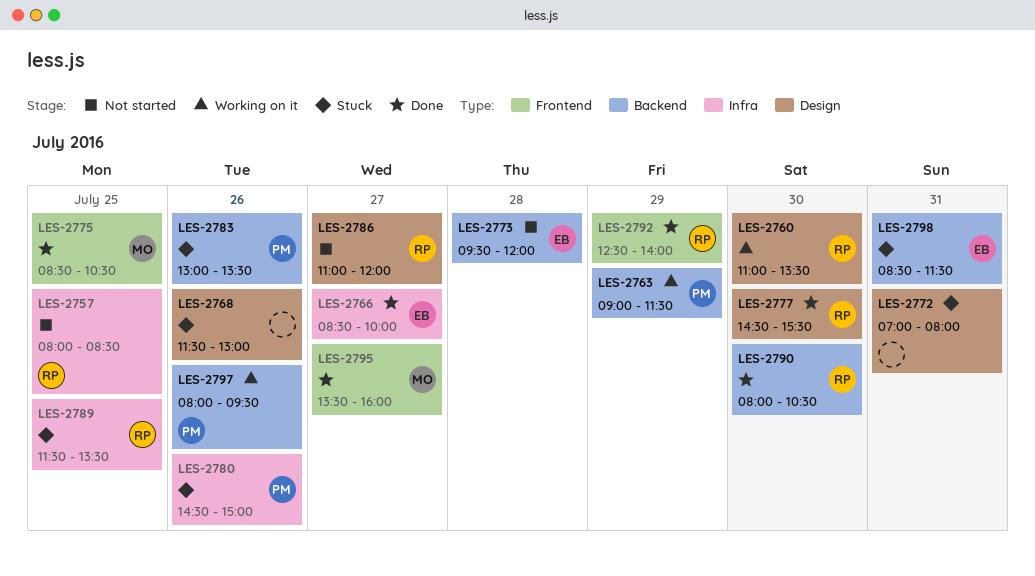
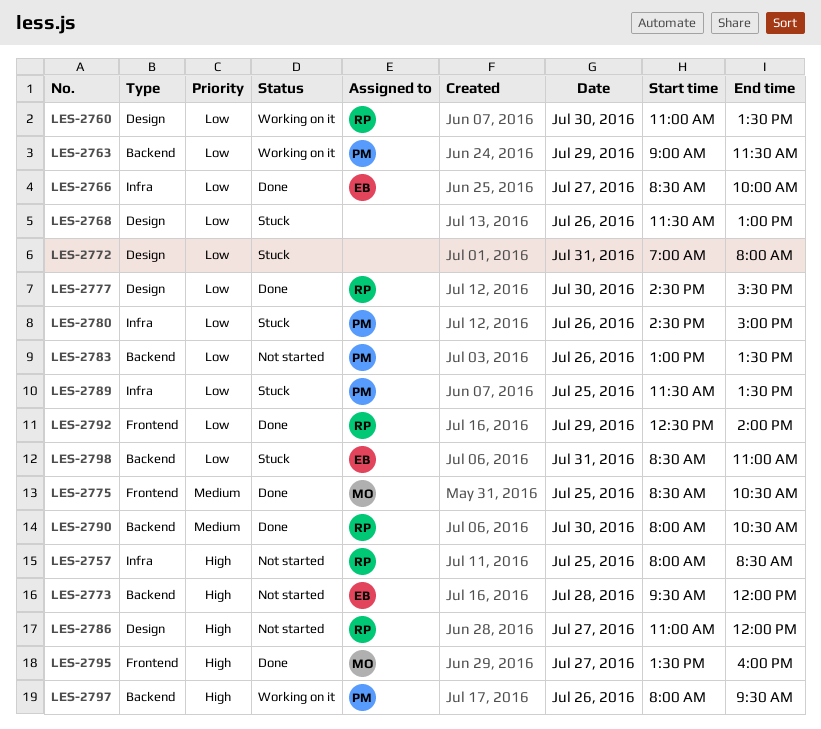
LES-2783, status: Stuck -> Not started
LES-2789, owner: RP -> PM
LES-2798, ends: 11:30 -> 11:00

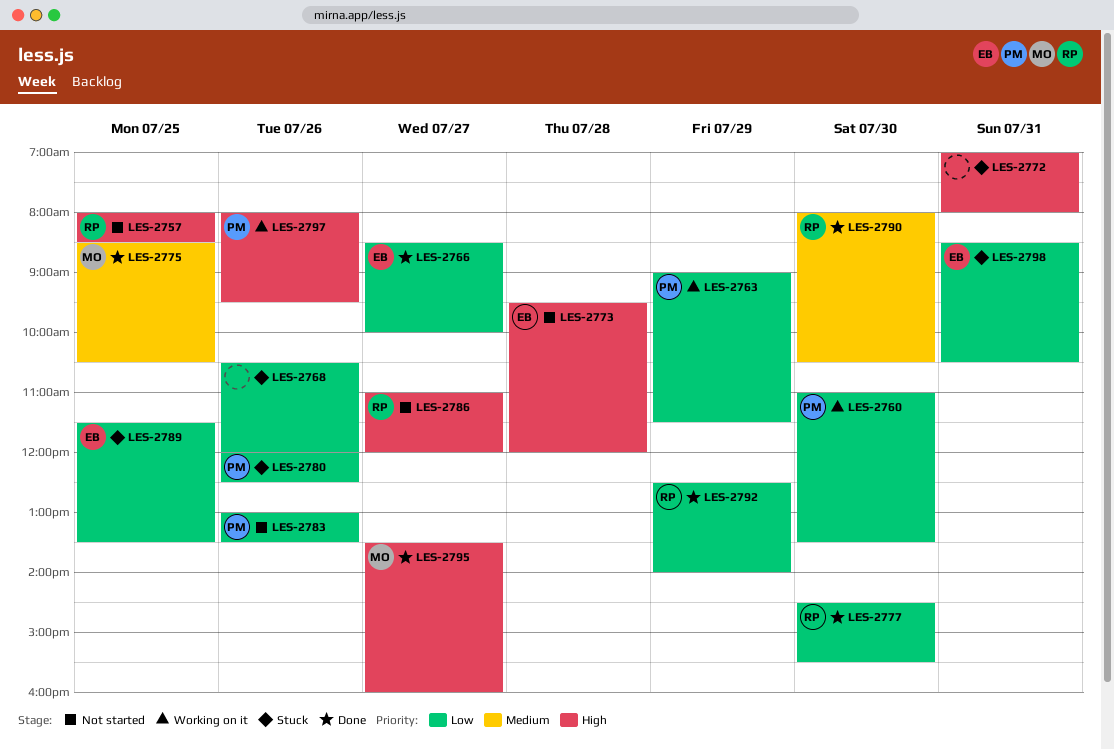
LES-2760, owner: RP -> PM
LES-2768, begins: 11:30 -> 10:30
LES-2768, ends: 13:00 -> 12:00
LES-2772, priority: Low -> High
LES-2780, begins: 14:30 -> 12:00
LES-2780, ends: 15:00 -> 12:30
LES-2789, owner: PM -> EB
LES-2798, ends: 11:00 -> 10:30

